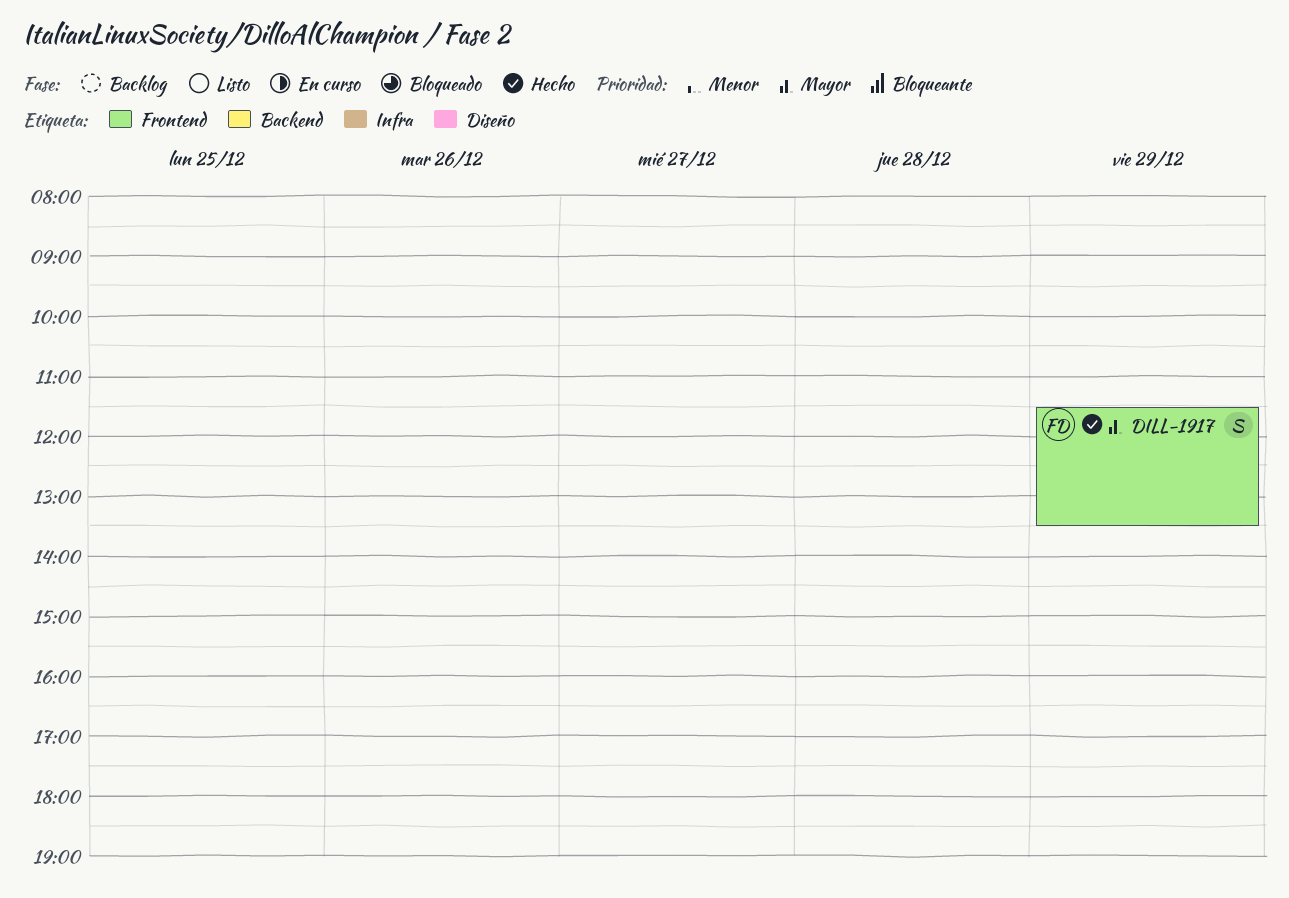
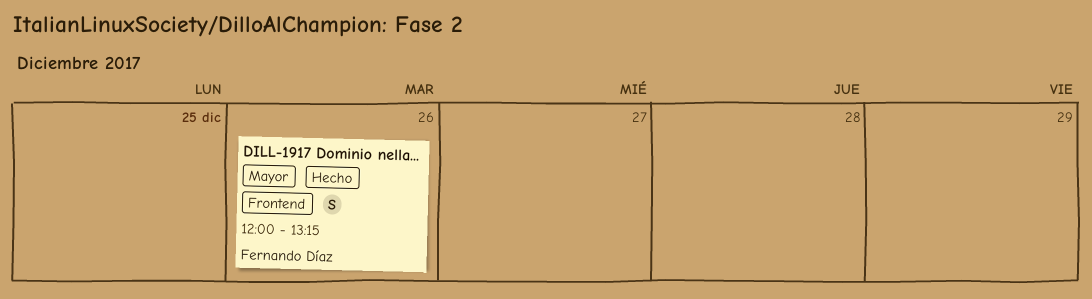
DILL-1917, day: Dec 29 -> Dec 26
DILL-1917, begins: 11:30 -> 12:00
DILL-1917, ends: 13:30 -> 13:15

